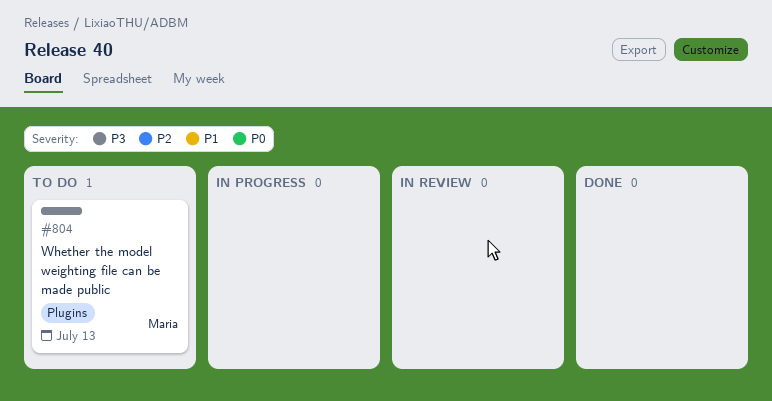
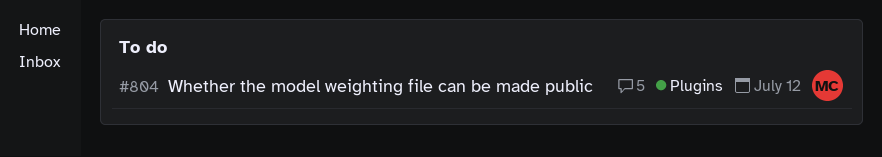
#804, due: Jul 13 -> Jul 12

